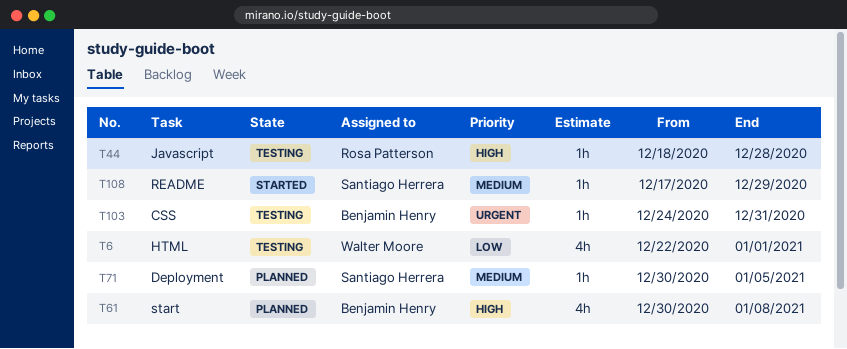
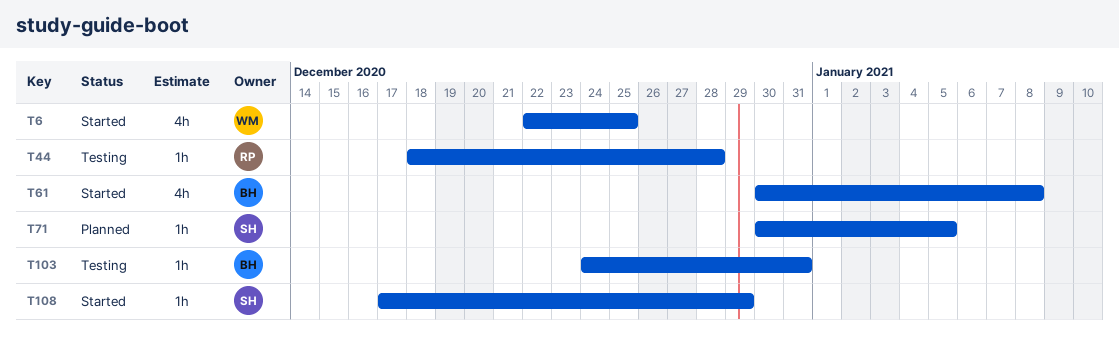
T6, status: Testing -> Started
T6, due: Jan 1 -> Dec 25
T61, status: Planned -> Started

